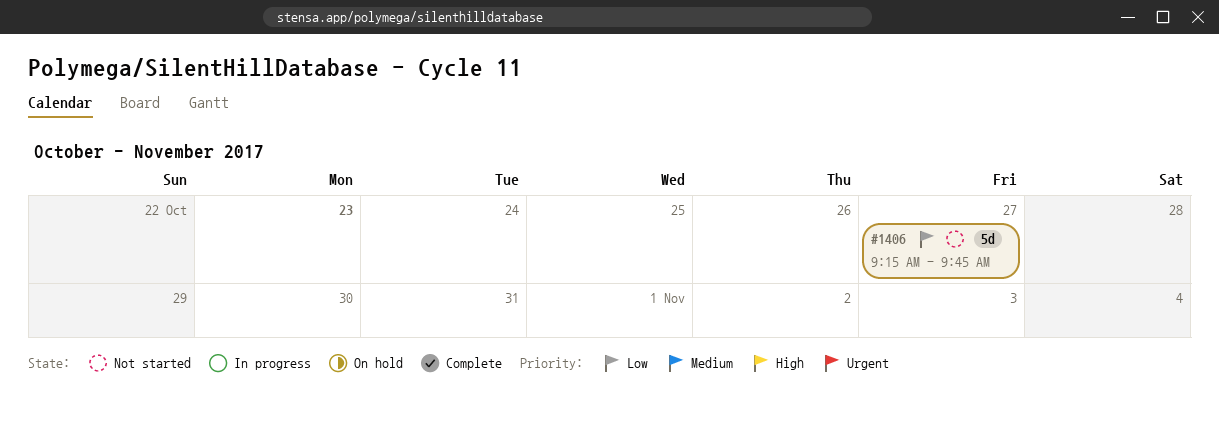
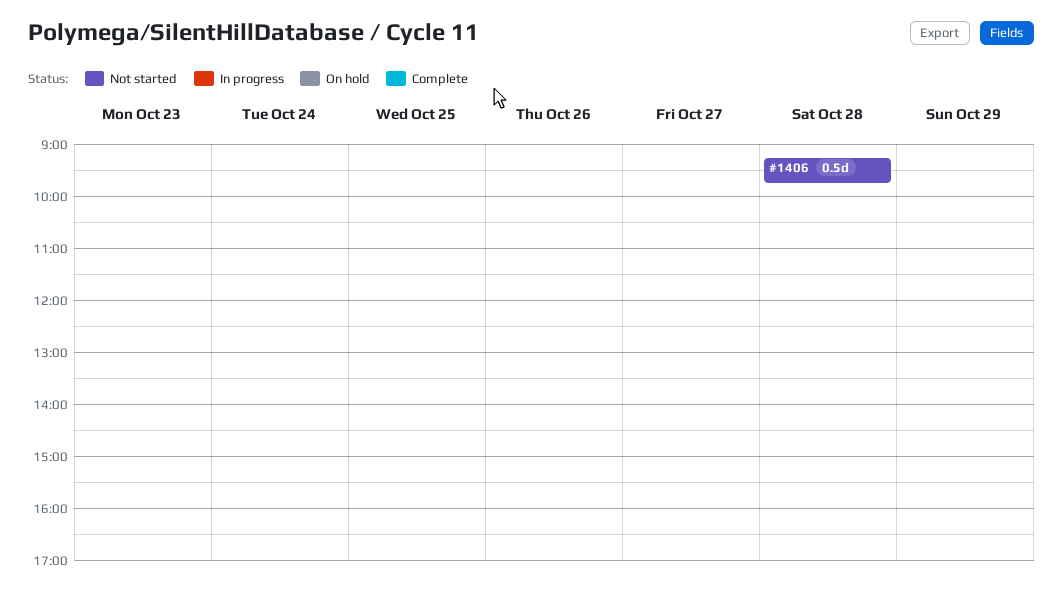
#1406, estimate: 5d -> 0.5d
#1406, day: Oct 27 -> Oct 28

